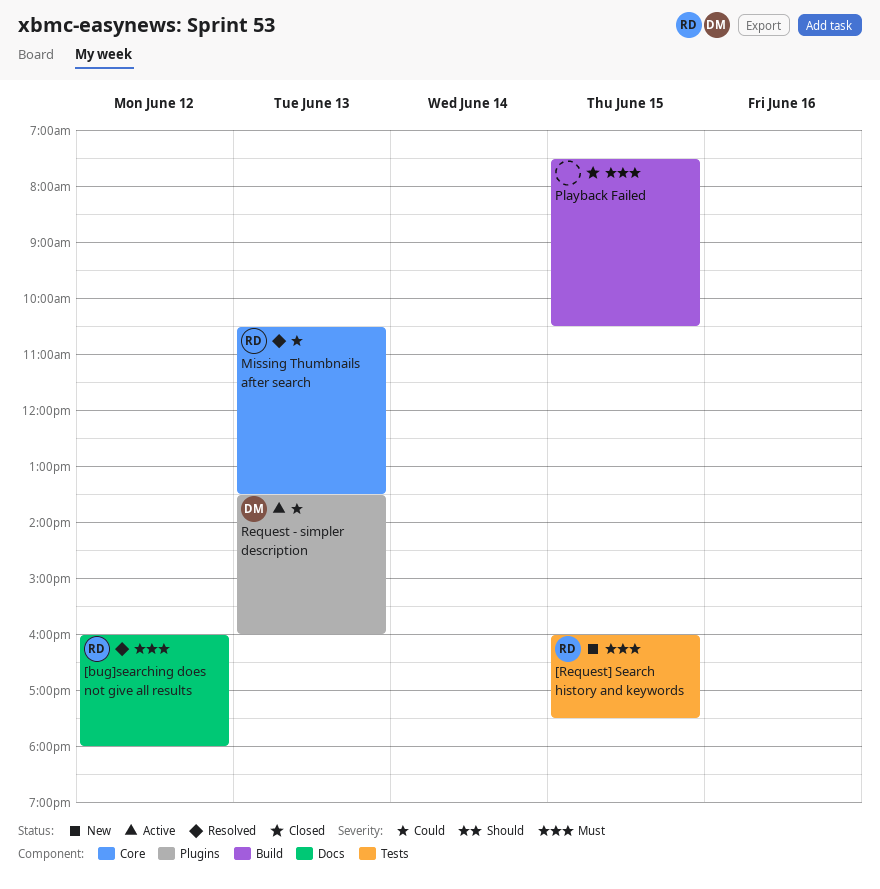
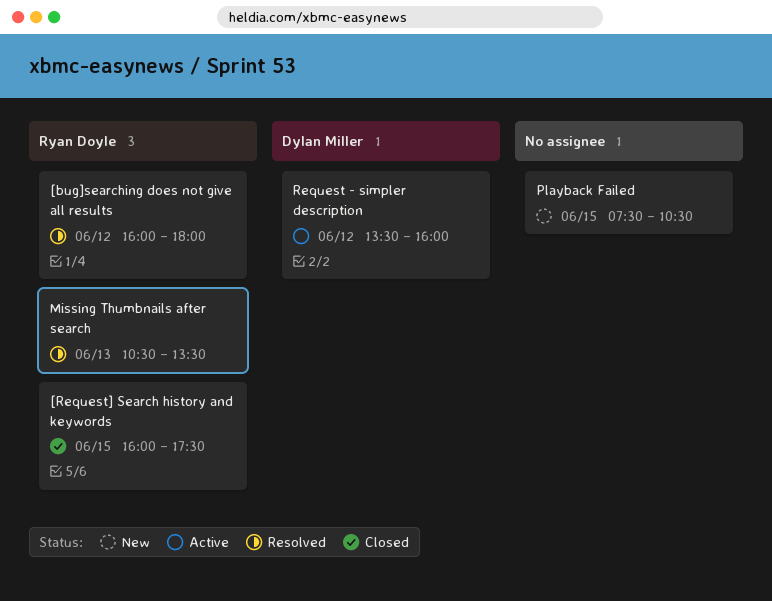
[Request] Search history and keywords, status: New -> Closed
Playback Failed, status: Closed -> New
Request - simpler description, day: Jun 13 -> Jun 12

